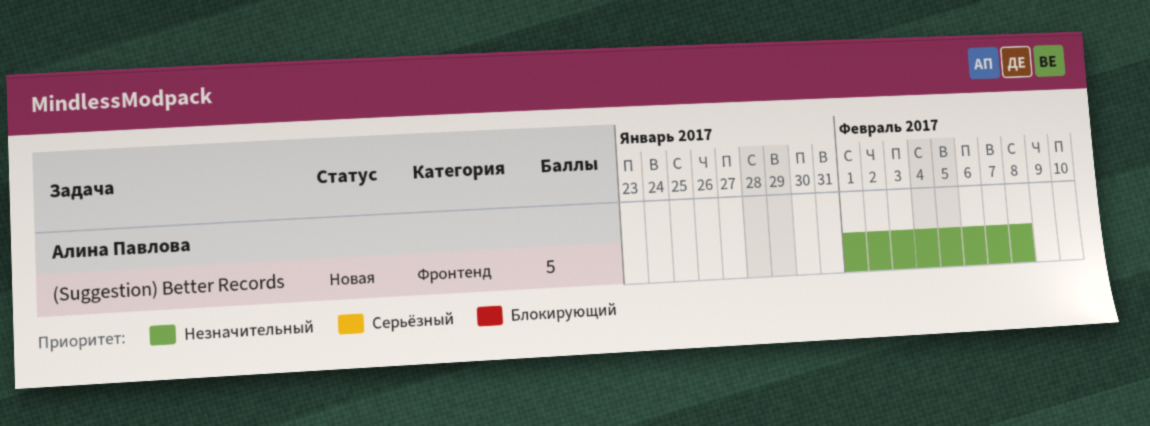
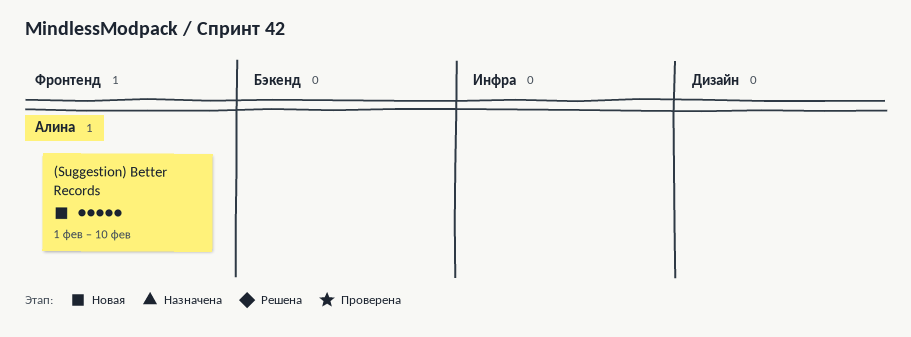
(Suggestion) Better Records, due: Feb 8 -> Feb 10

